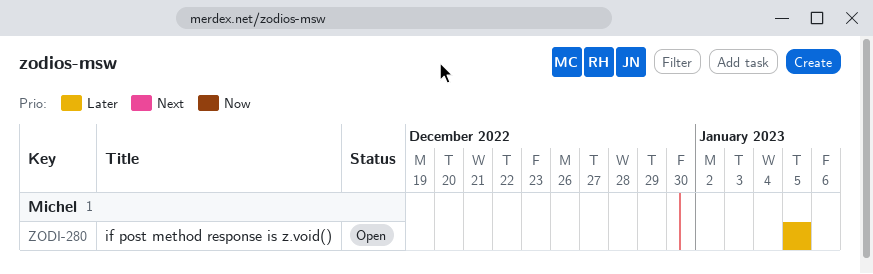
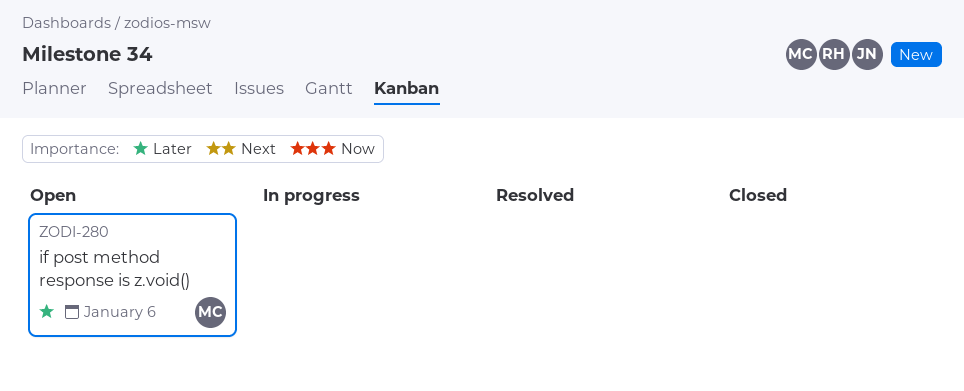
ZODI-280, due: Jan 5 -> Jan 6

